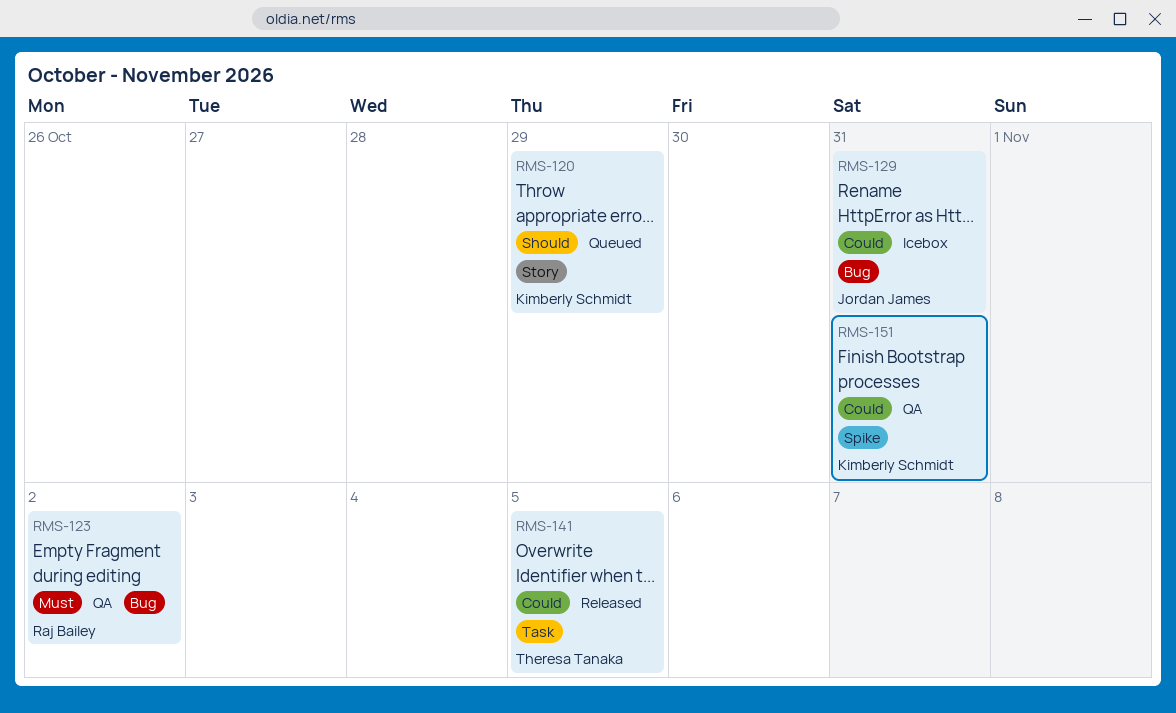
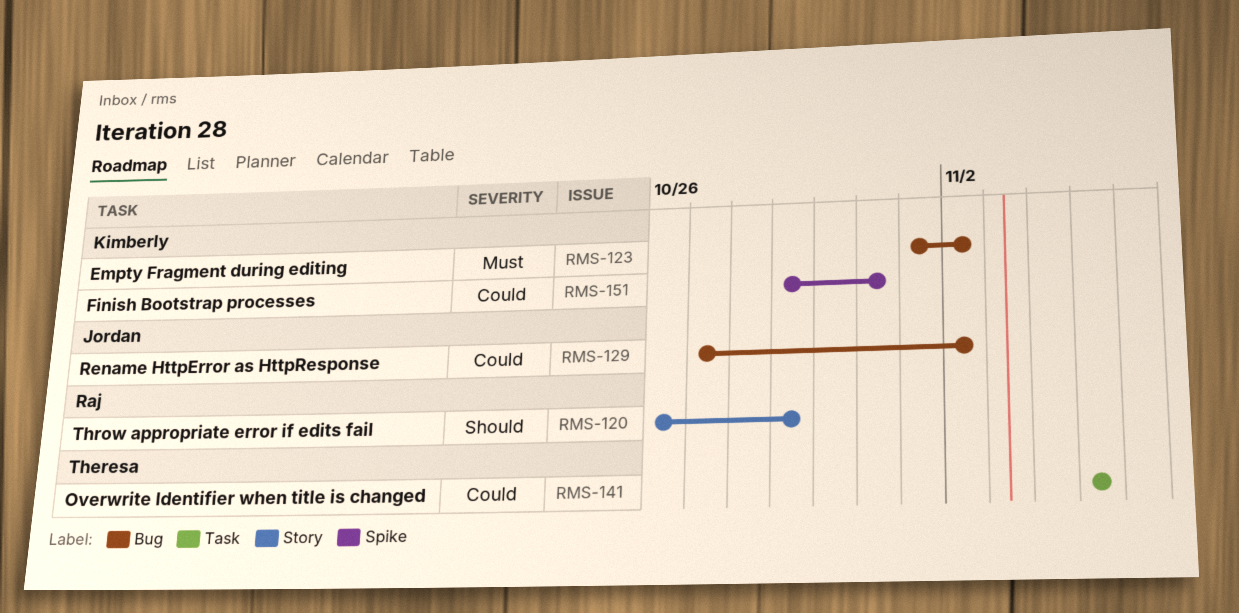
RMS-120, owner: Kimberly Schmidt -> Raj Bailey
RMS-123, owner: Raj Bailey -> Kimberly Schmidt
RMS-129, due: Oct 31 -> Nov 2

